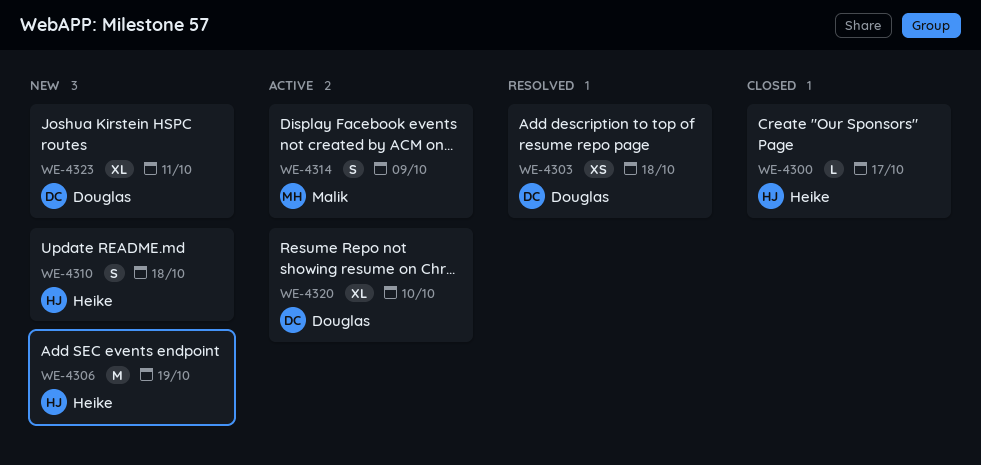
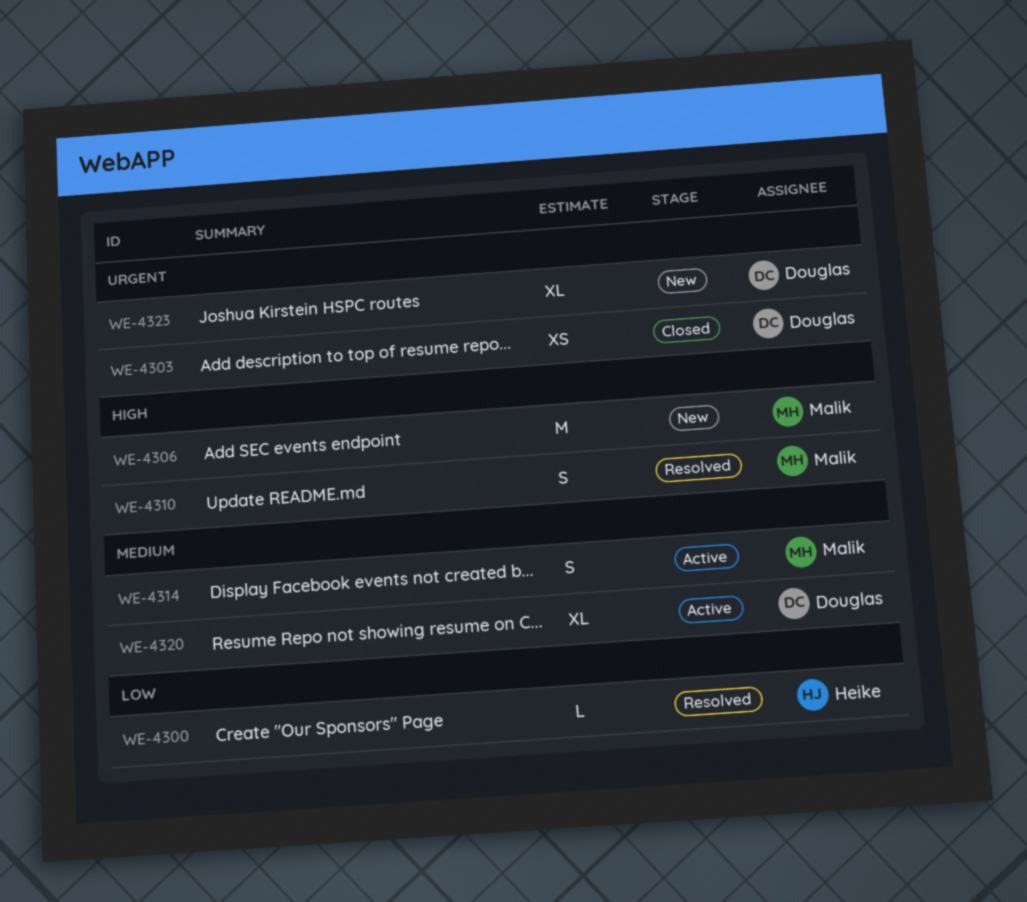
WE-4300, status: Closed -> Resolved
WE-4303, status: Resolved -> Closed
WE-4306, owner: Heike -> Malik
WE-4310, status: New -> Resolved
WE-4310, owner: Heike -> Malik

